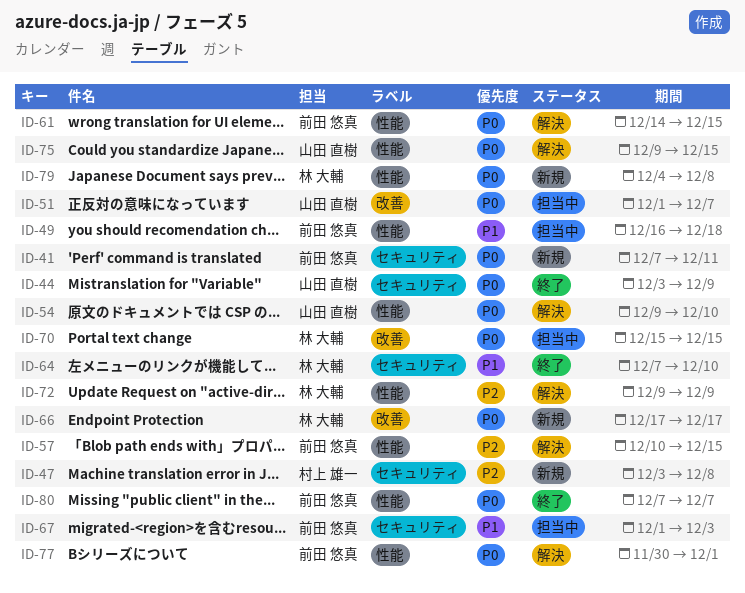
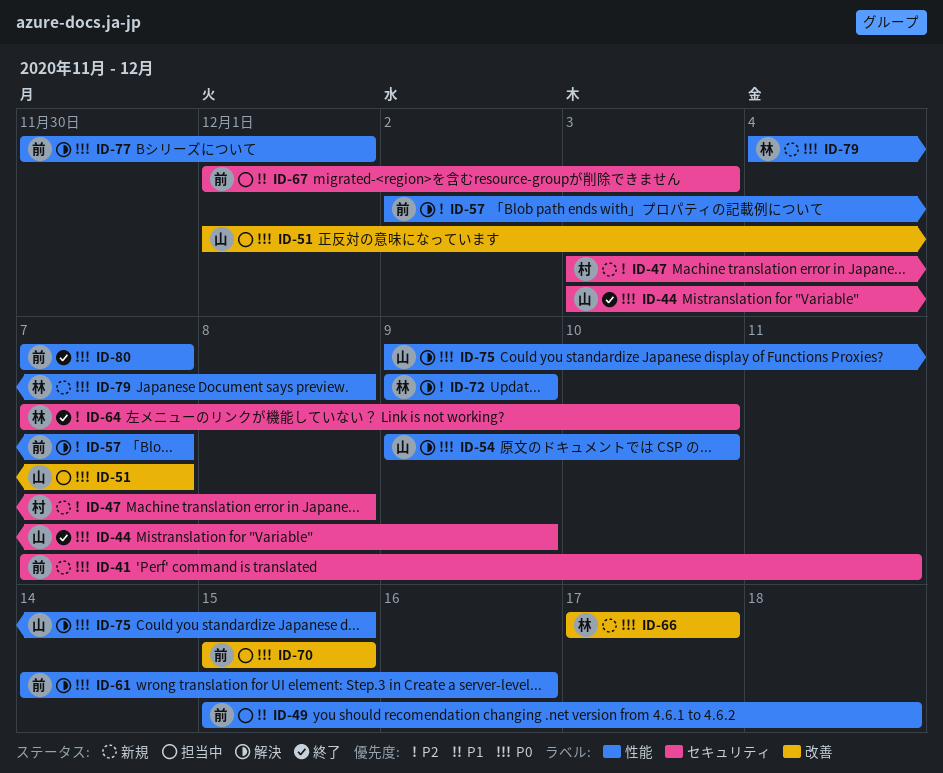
ID-49, start: Dec 16 -> Dec 15
ID-57, start: Dec 10 -> Dec 2
ID-57, due: Dec 15 -> Dec 7
ID-61, due: Dec 15 -> Dec 16
ID-64, priority: P1 -> P2
ID-70, owner: 林 大輔 -> 前田 悠真

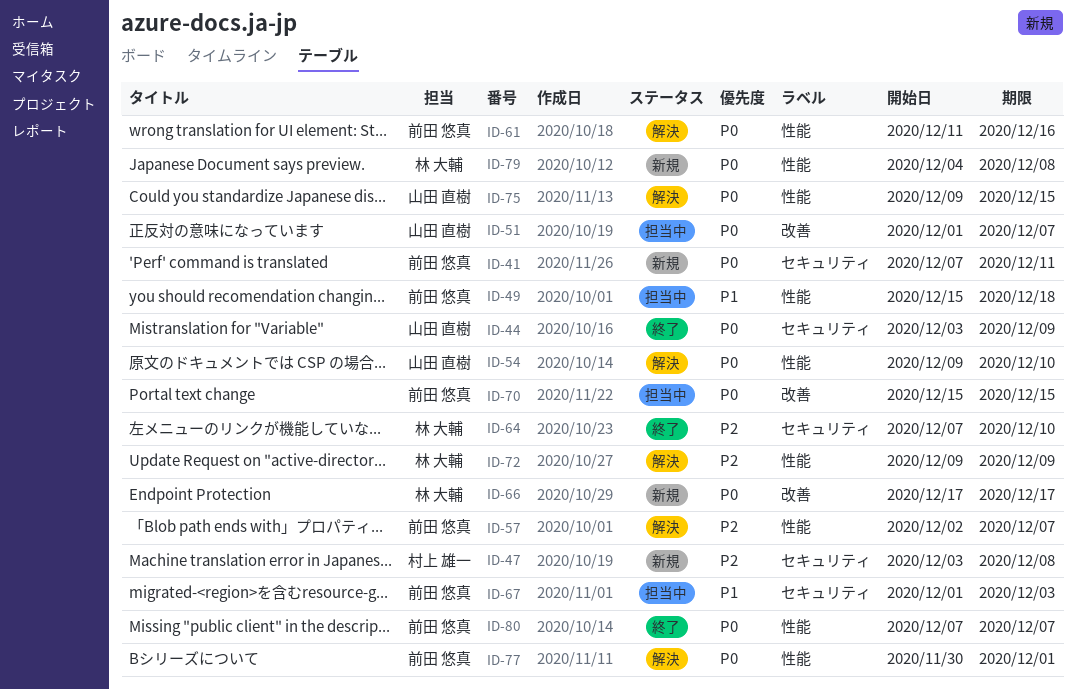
ID-61, start: Dec 14 -> Dec 11

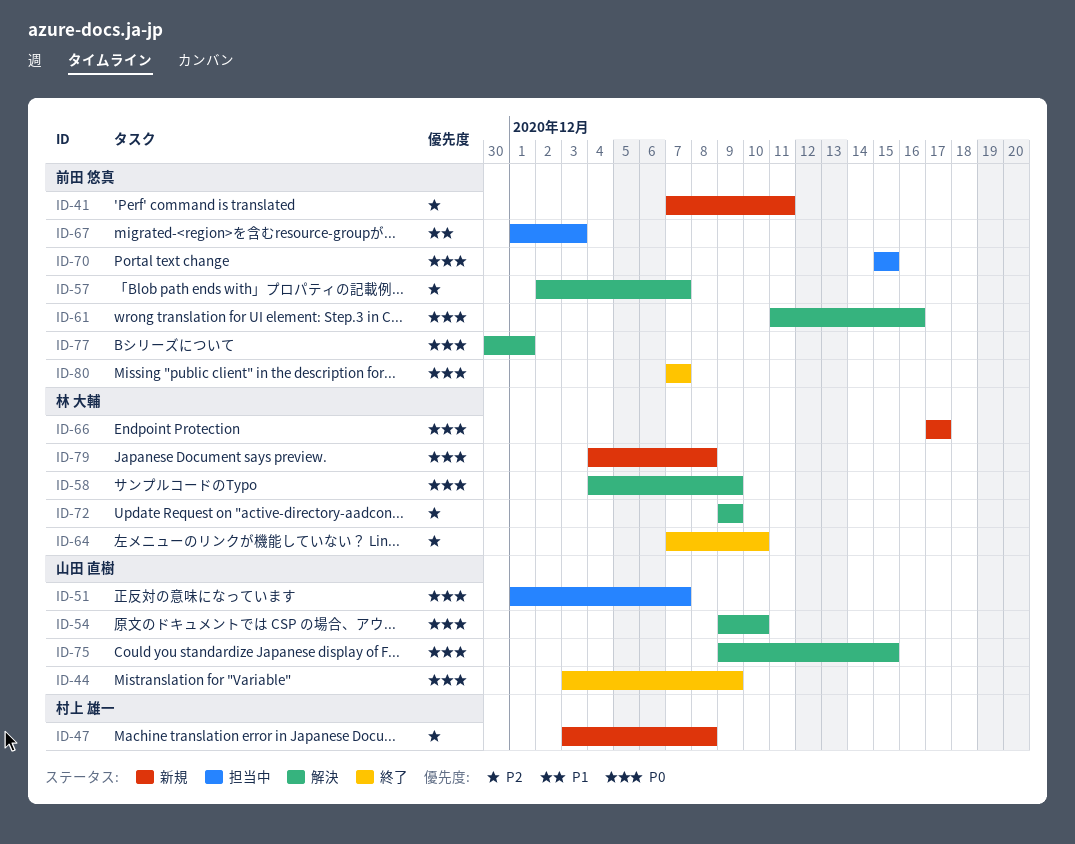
ID-41, priority: P0 -> P2
ID-49: present -> none
ID-58: none -> present

